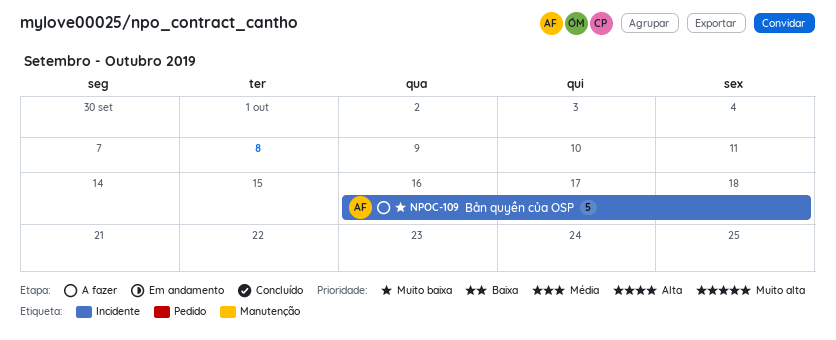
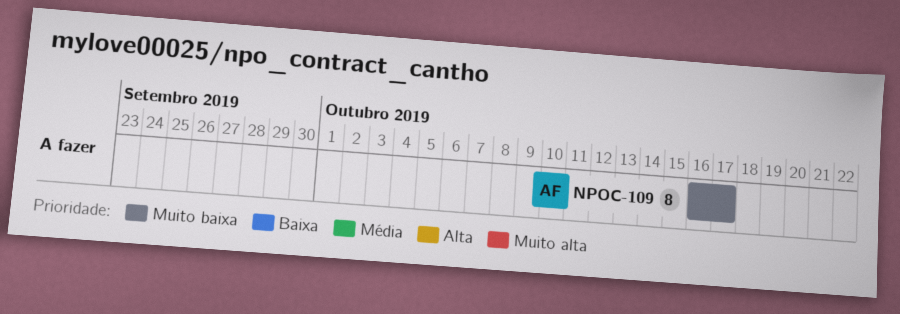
NPOC-109, estimate: 5 -> 8
NPOC-109, due: Oct 18 -> Oct 17

